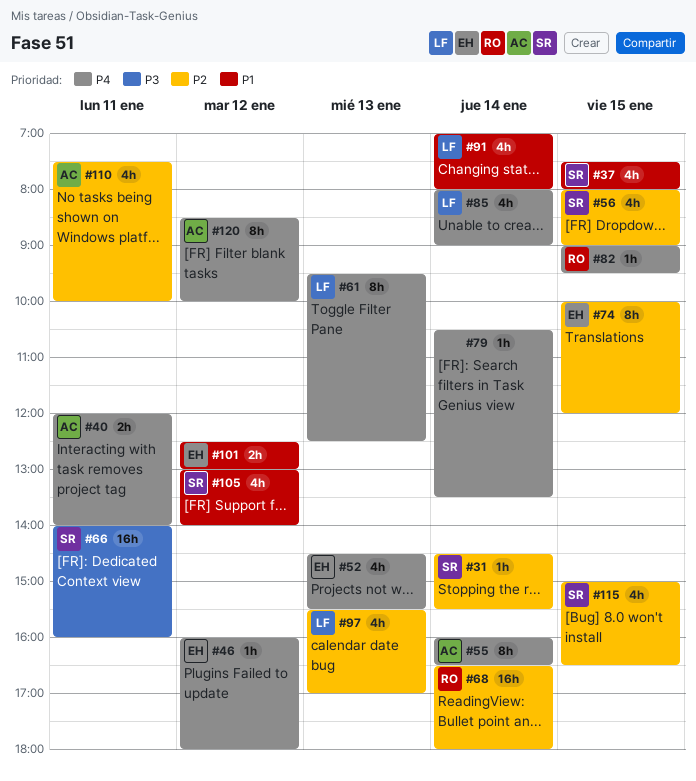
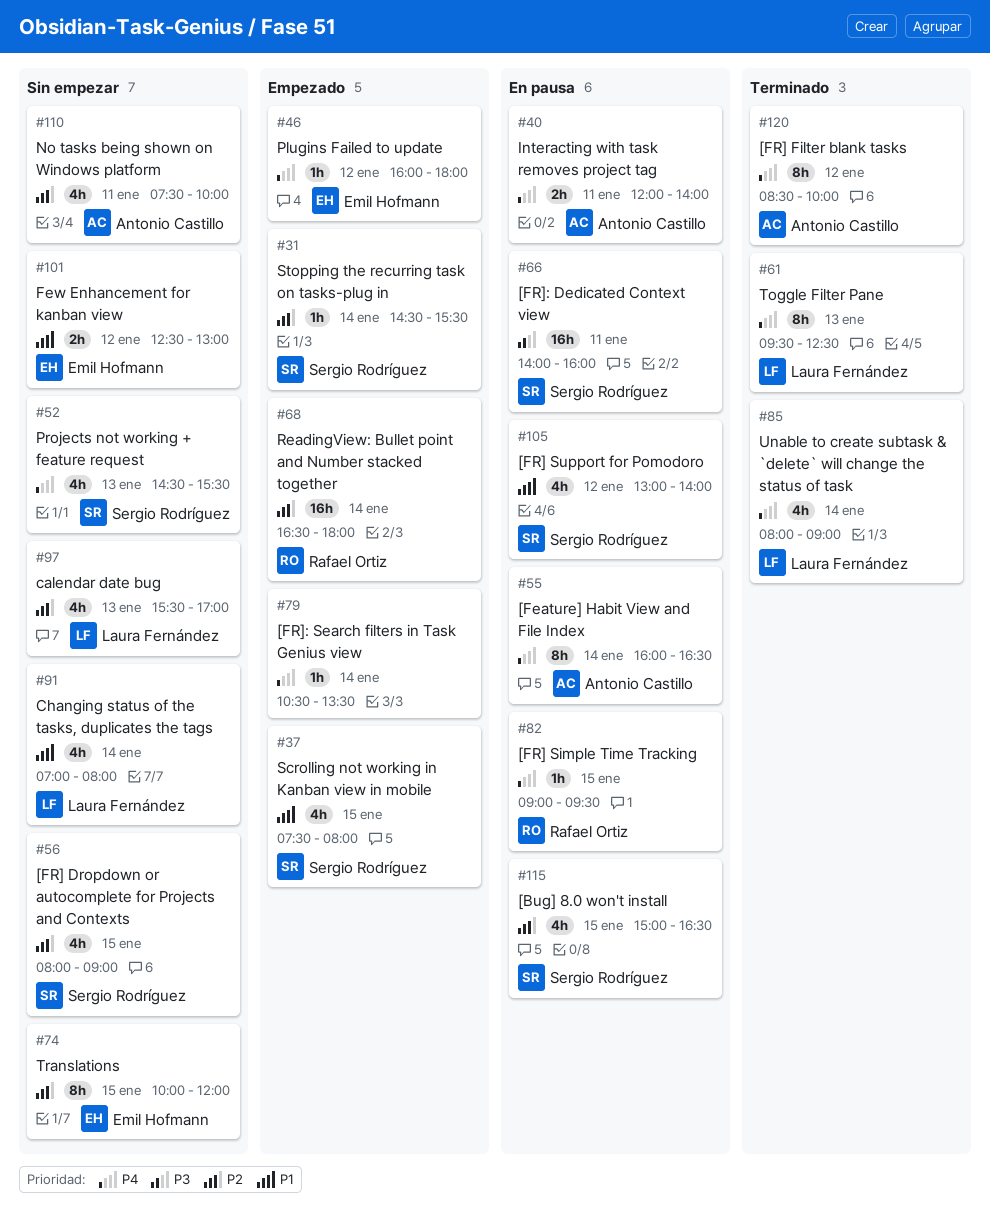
#52, owner: Emil Hofmann -> Sergio Rodríguez

